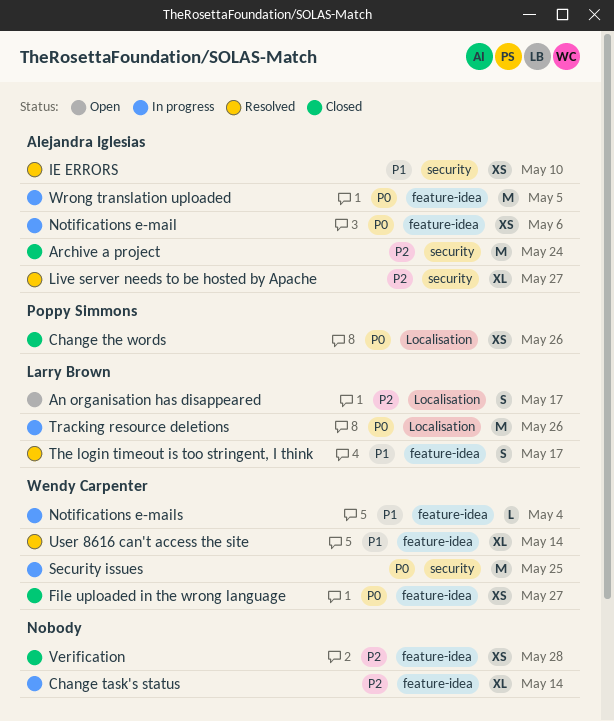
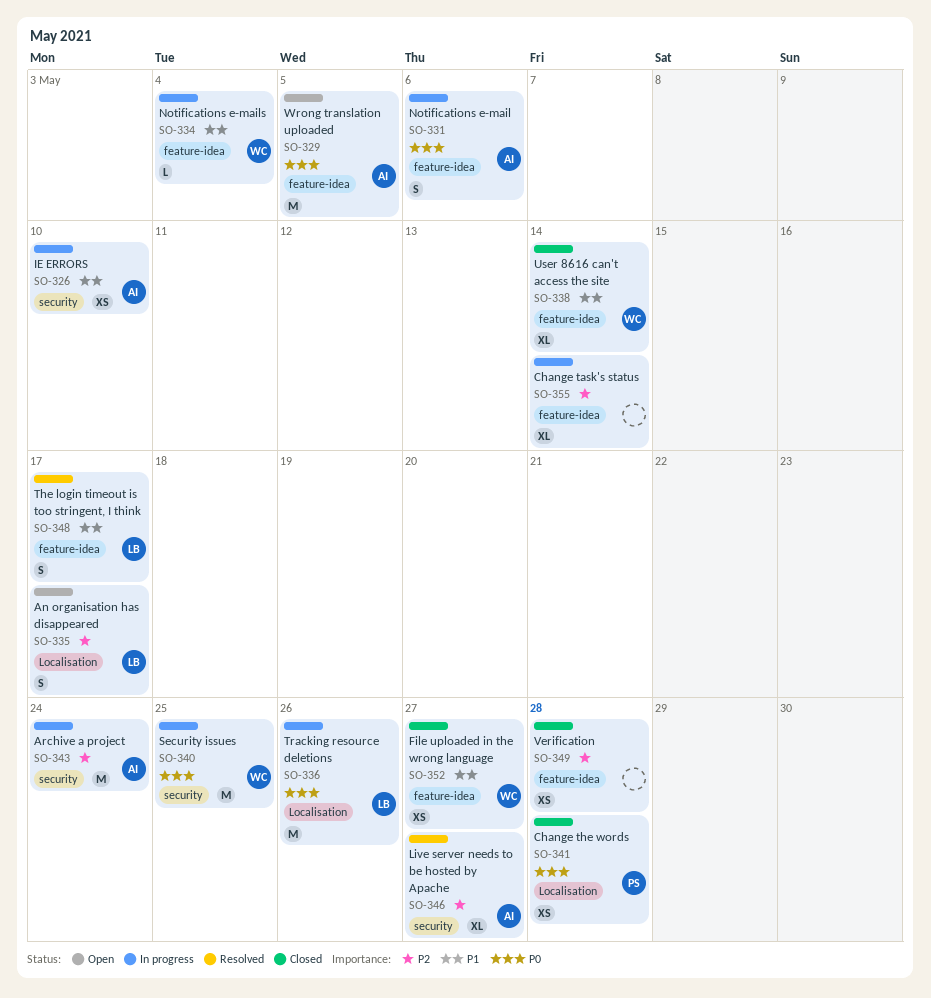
Archive a project, status: Closed -> In progress
Change the words, due: May 26 -> May 28
File uploaded in the wrong language, priority: P0 -> P1
IE ERRORS, status: Resolved -> In progress
Notifications e-mail, estimate: XS -> S
User 8616 can't access the site, status: Resolved -> Closed
Wrong translation uploaded, status: In progress -> Open

